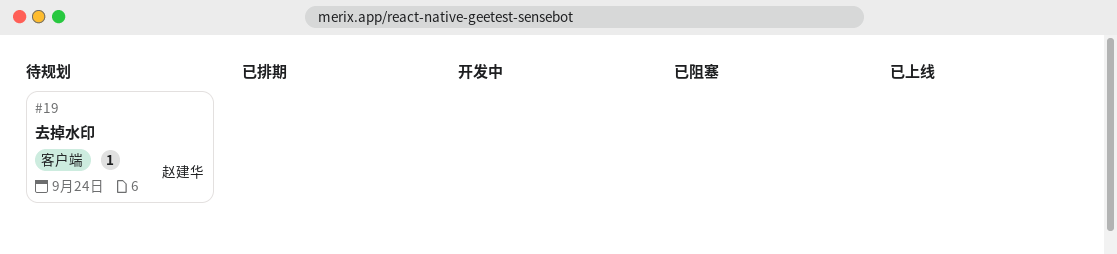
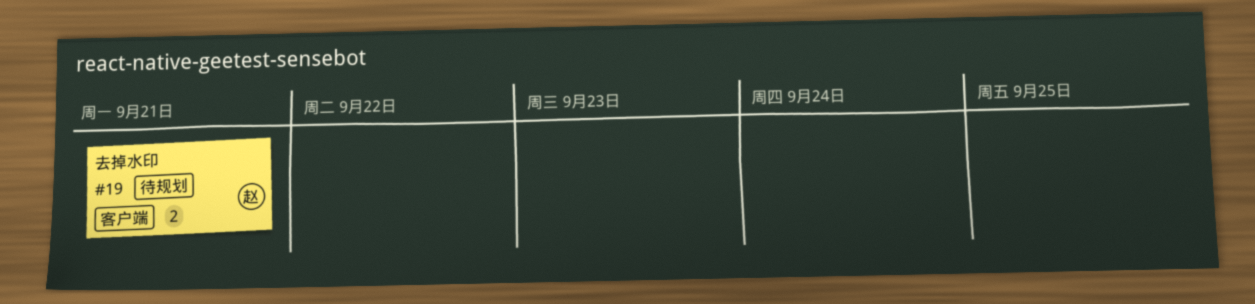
#19, estimate: 1 -> 2
#19, due: Sep 24 -> Sep 21

